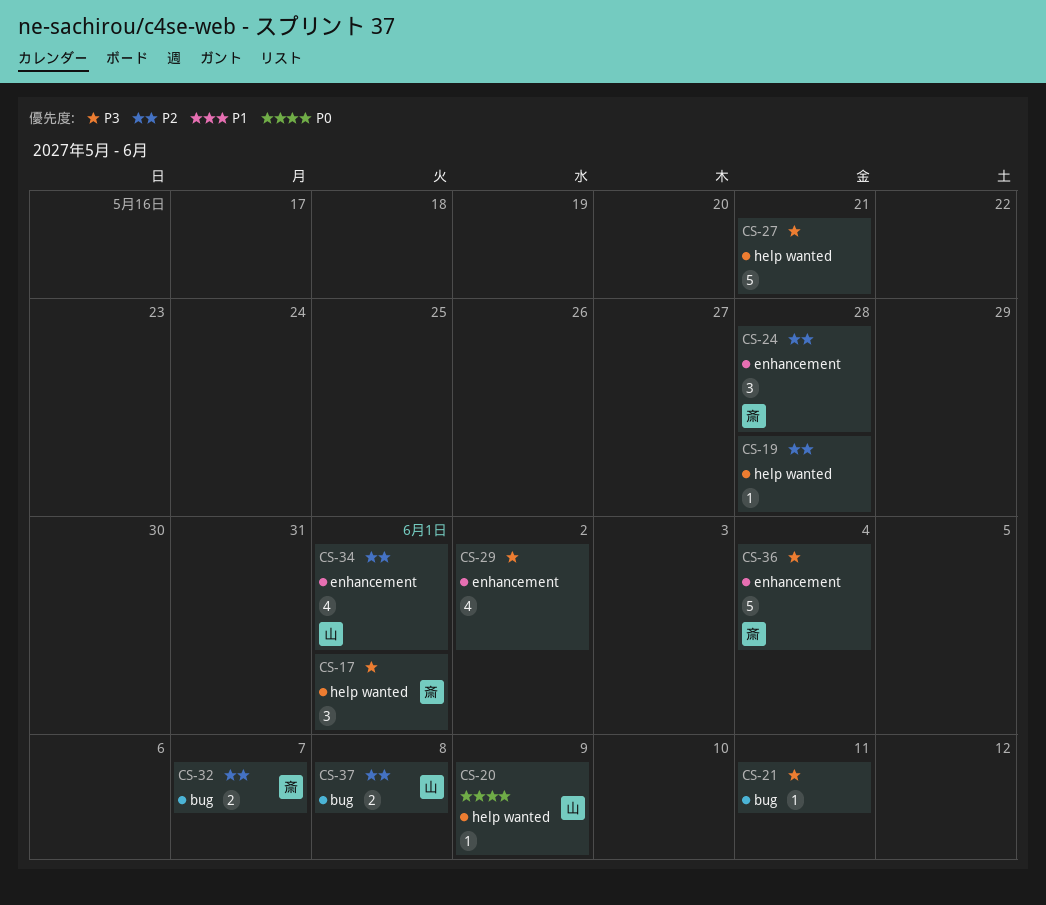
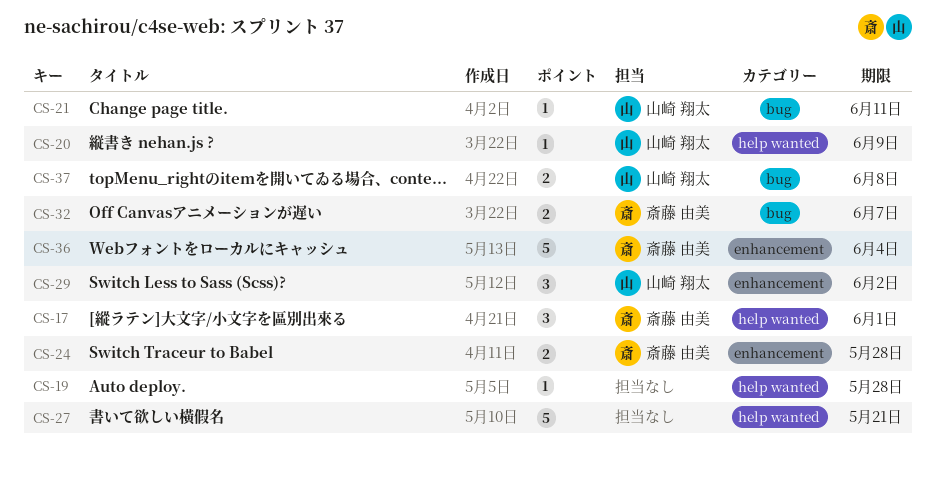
CS-21, owner: none -> 山崎 翔太
CS-24, estimate: 3 -> 2
CS-29, owner: none -> 山崎 翔太
CS-29, estimate: 4 -> 3
CS-34: present -> none

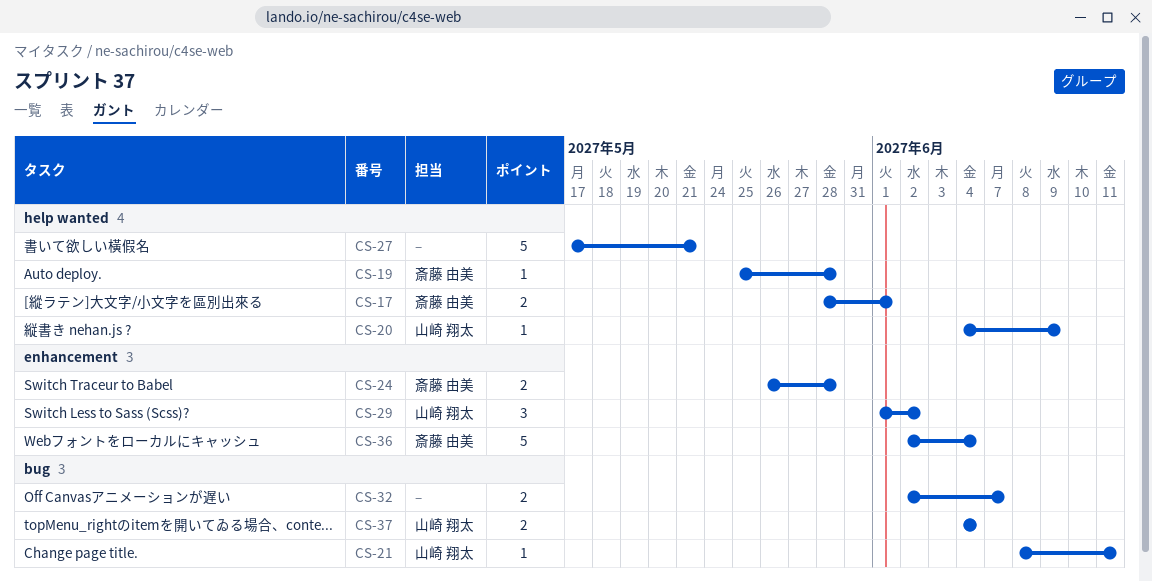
CS-17, estimate: 3 -> 2
CS-19, owner: none -> 斎藤 由美
CS-32, owner: 斎藤 由美 -> none
CS-37, due: Jun 8 -> Jun 4

